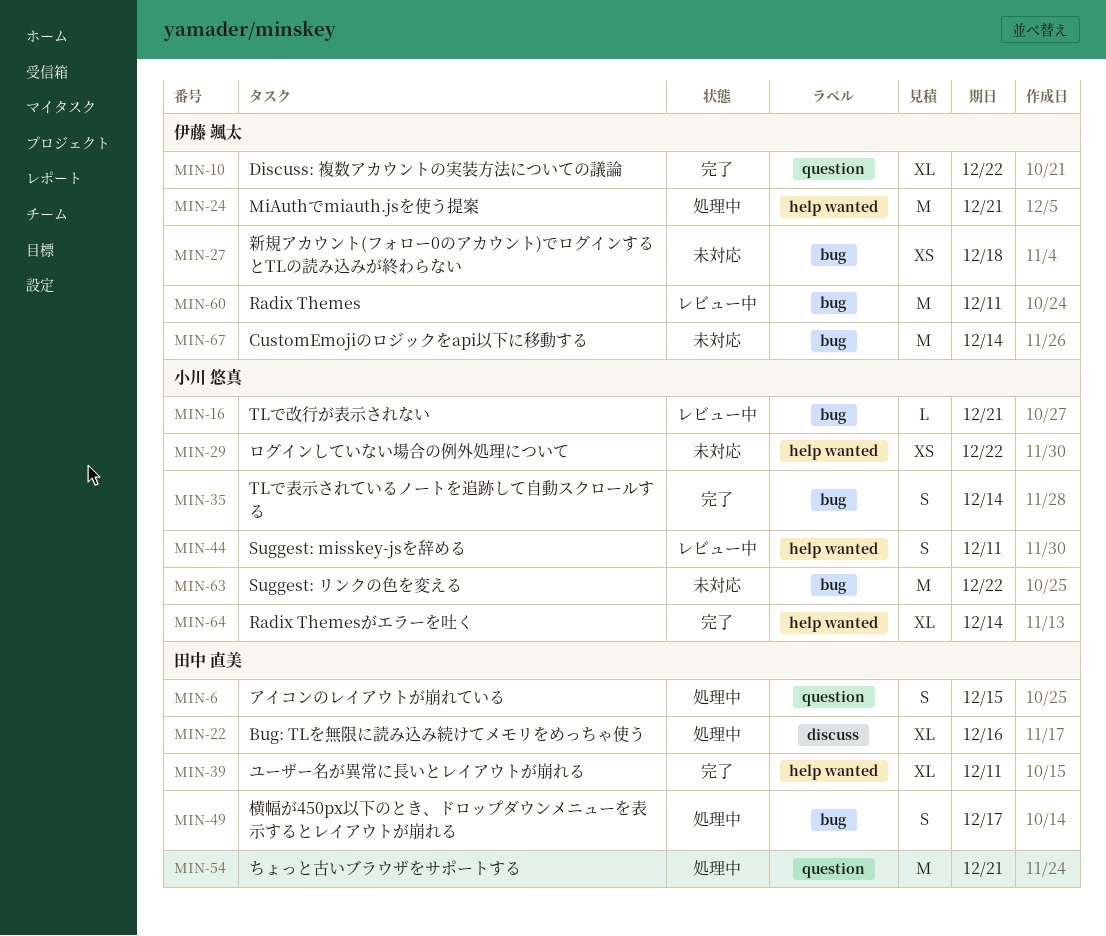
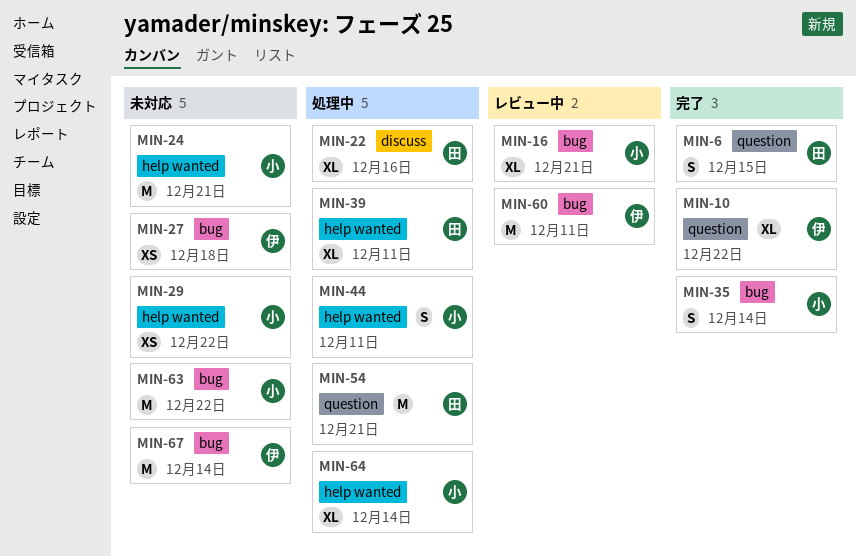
MIN-6, status: 処理中 -> 完了
MIN-16, estimate: L -> XL
MIN-24, status: 処理中 -> 未対応
MIN-24, owner: 伊藤 颯太 -> 小川 悠真
MIN-39, status: 完了 -> 処理中
MIN-44, status: レビュー中 -> 処理中
MIN-49: present -> none
MIN-64, status: 完了 -> 処理中

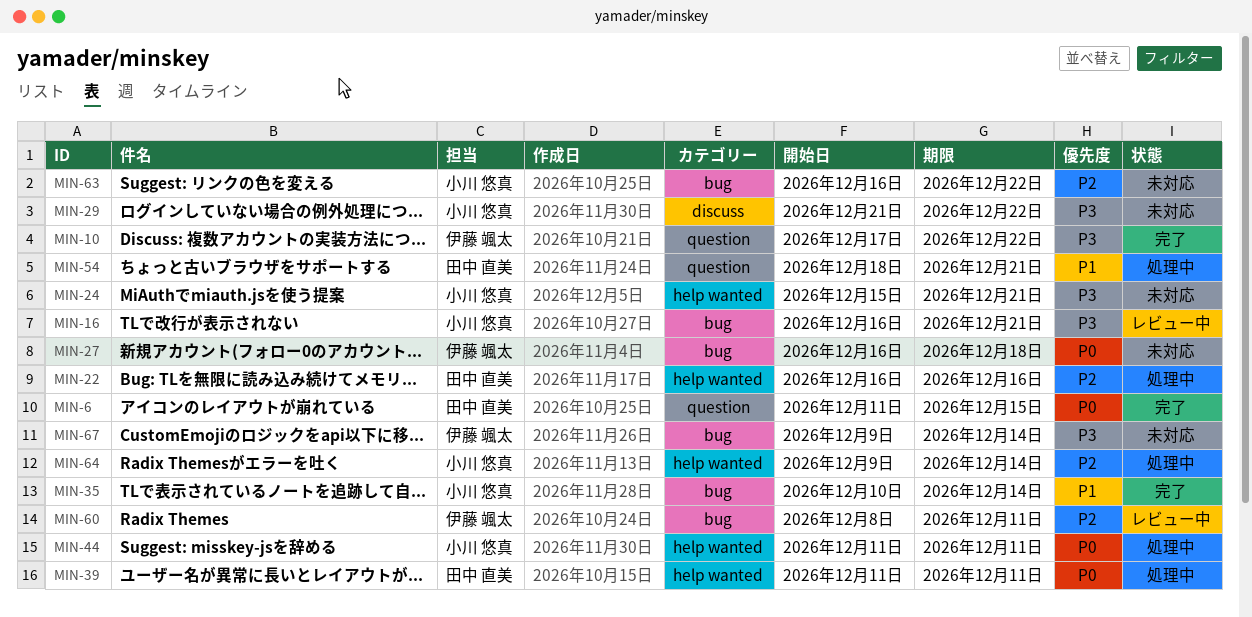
MIN-22, label: discuss -> help wanted
MIN-29, label: help wanted -> discuss

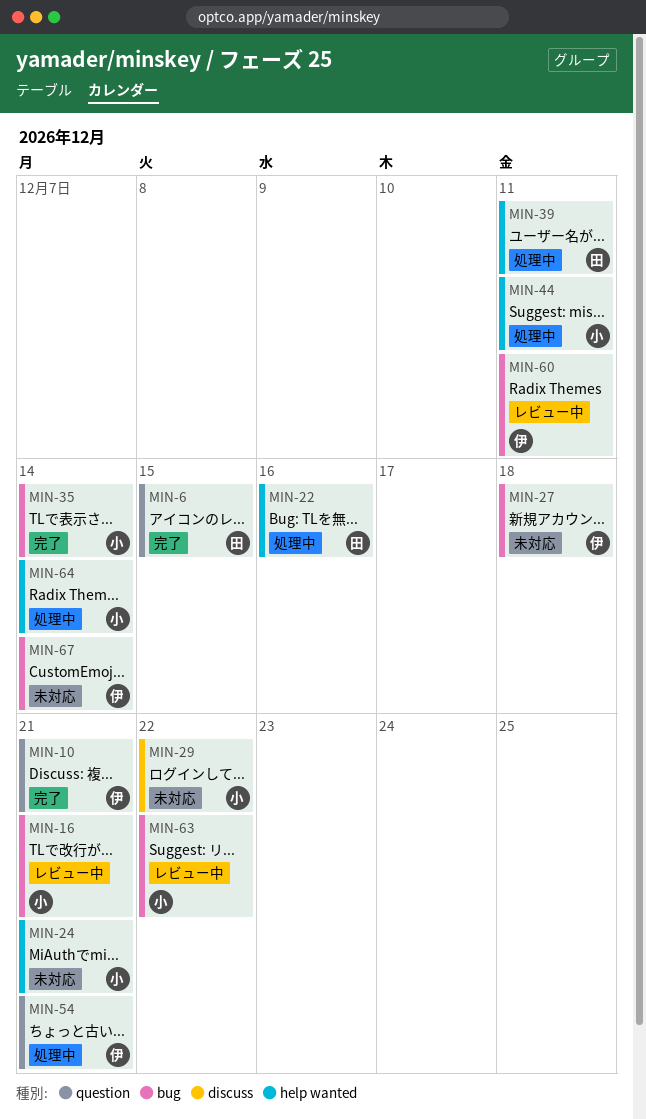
MIN-10, due: Dec 22 -> Dec 21
MIN-54, owner: 田中 直美 -> 伊藤 颯太
MIN-63, status: 未対応 -> レビュー中

